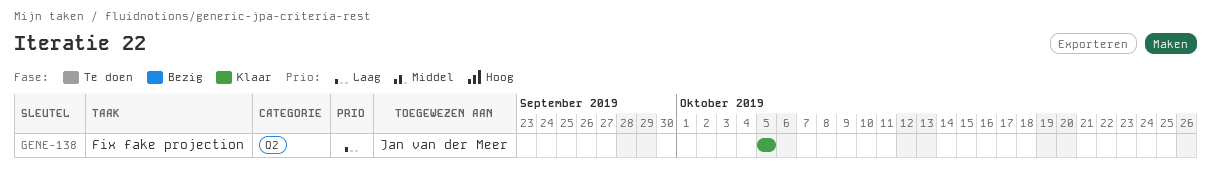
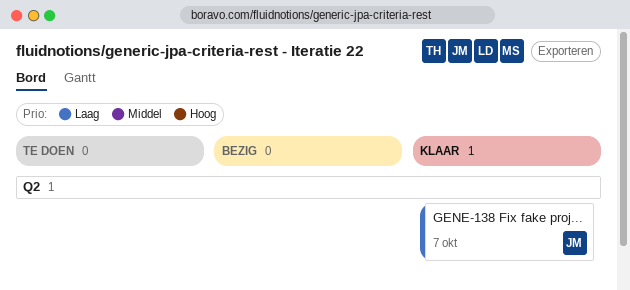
GENE-138, due: Oct 5 -> Oct 7

